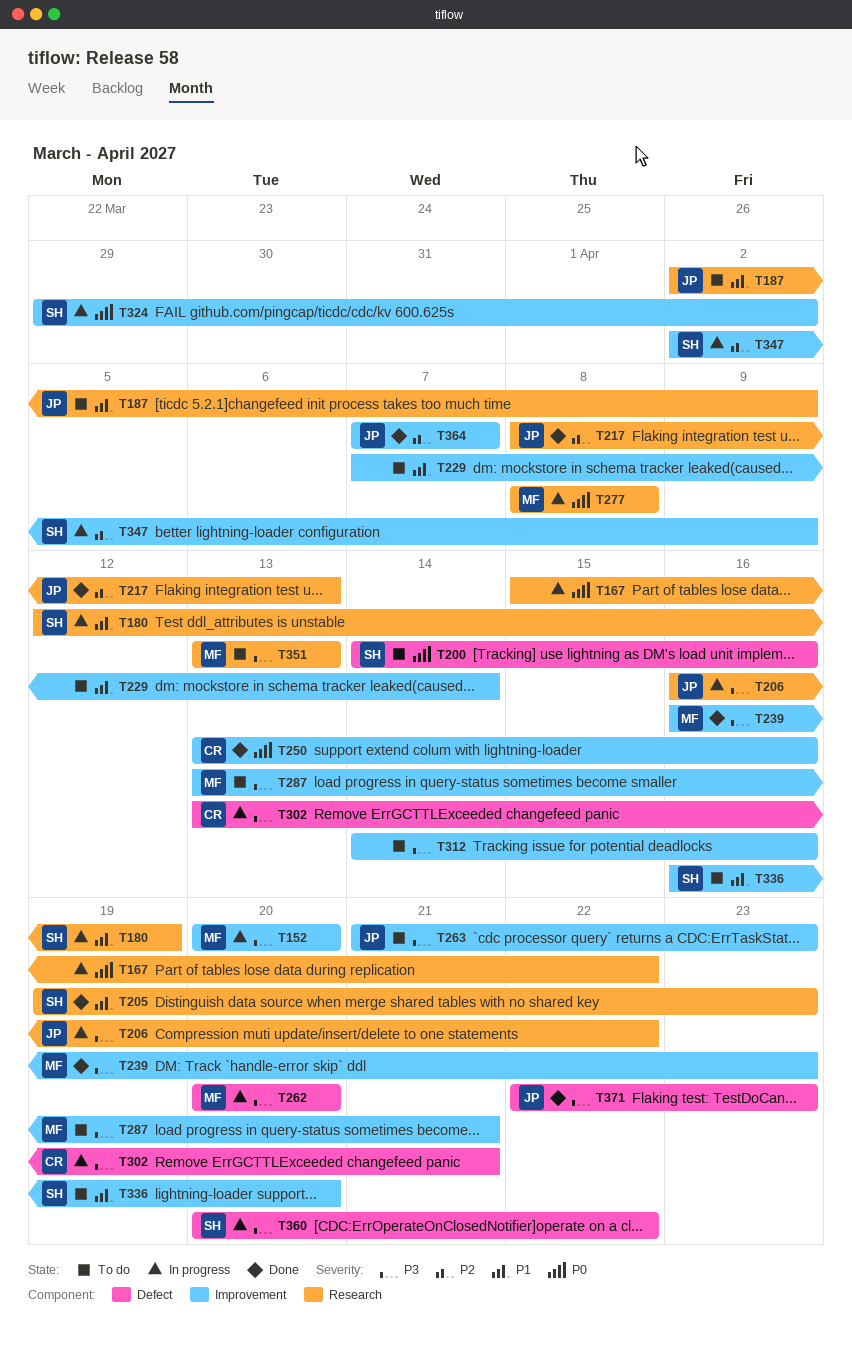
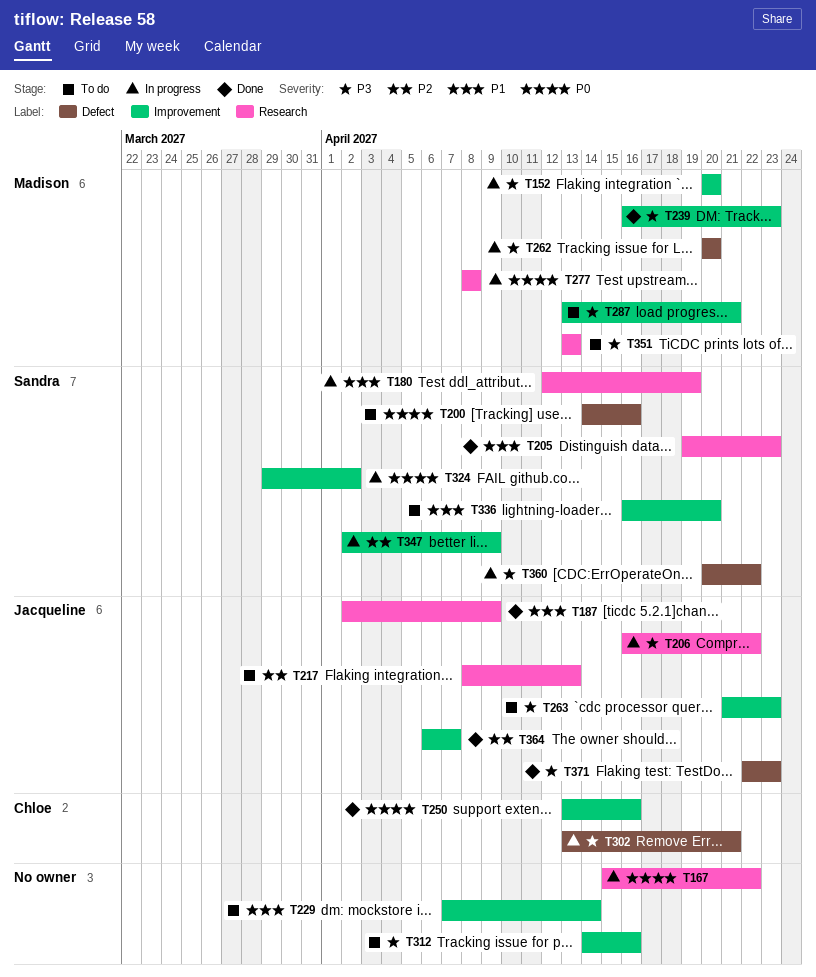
T187, status: To do -> Done
T217, status: Done -> To do
T364, start: Apr 7 -> Apr 6

